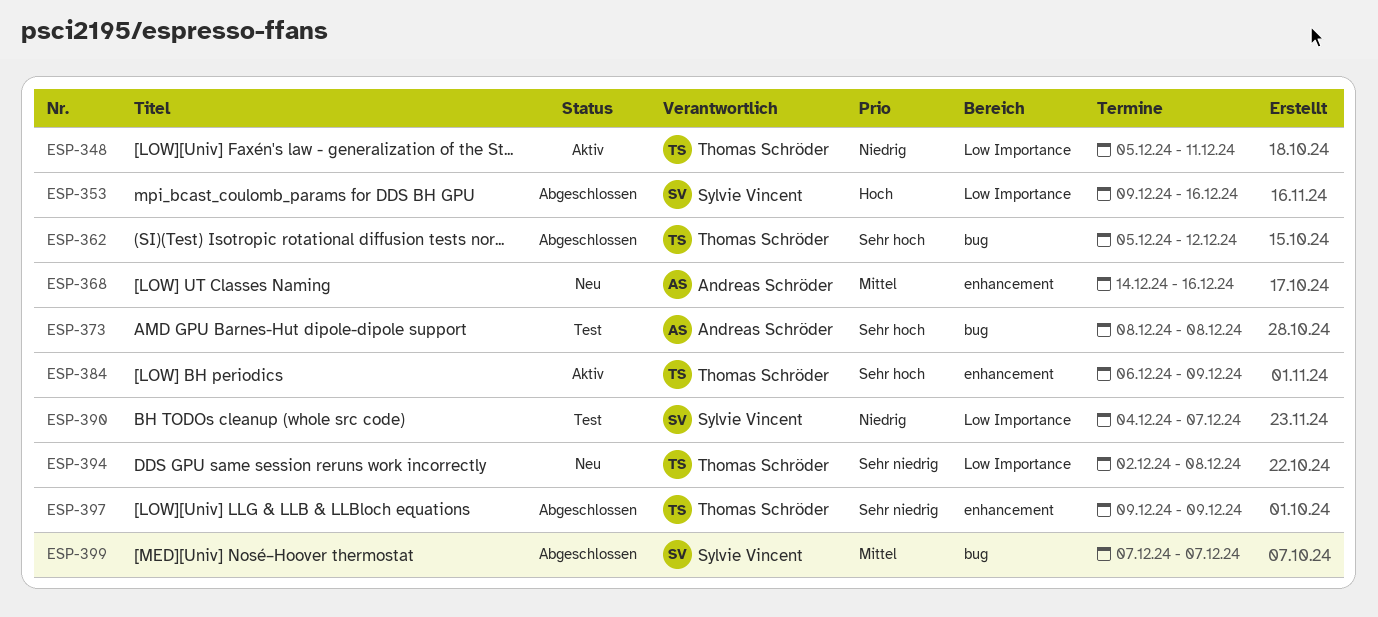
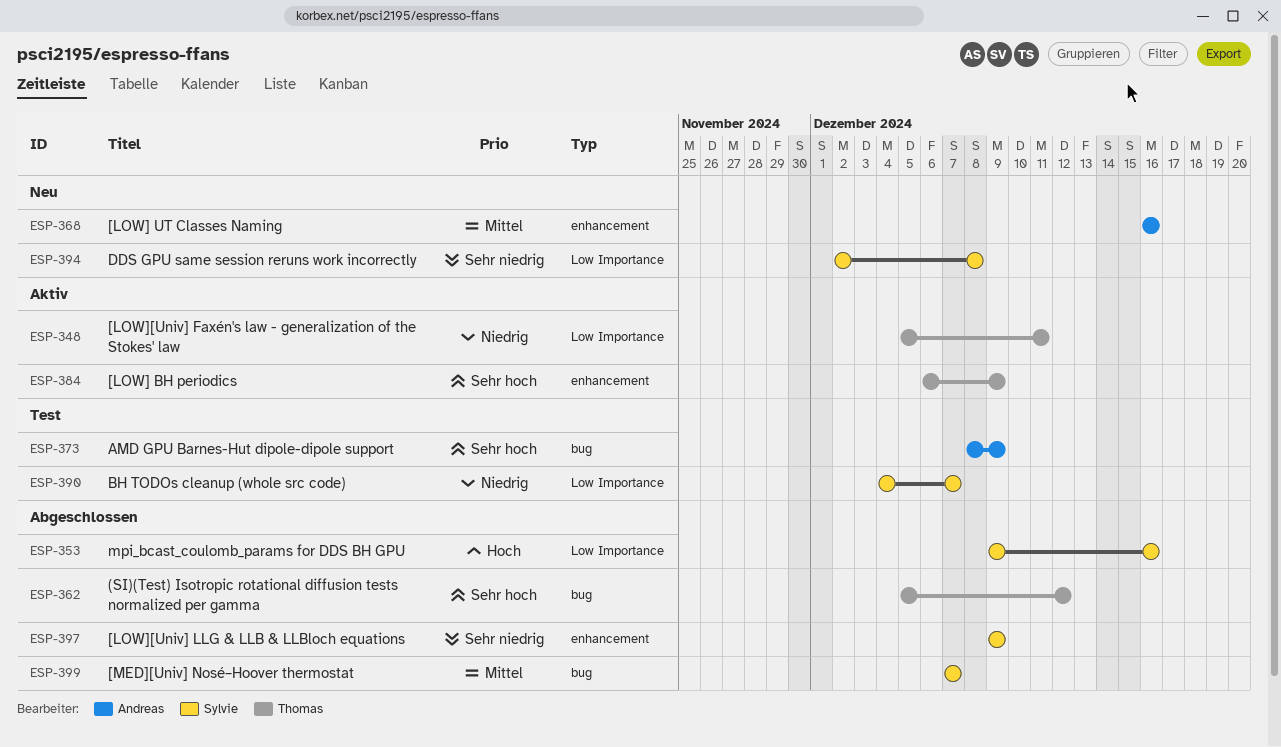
ESP-368, start: Dec 14 -> Dec 16
ESP-373, due: Dec 8 -> Dec 9
ESP-394, owner: Thomas Schröder -> Sylvie Vincent
ESP-397, owner: Thomas Schröder -> Sylvie Vincent

